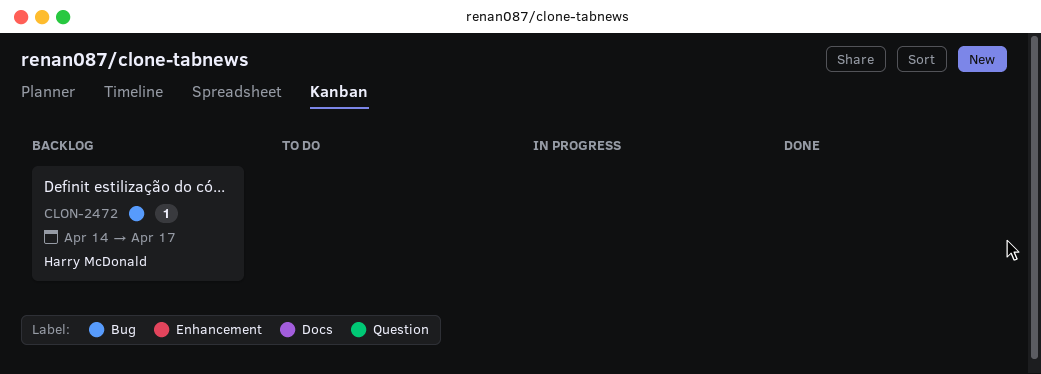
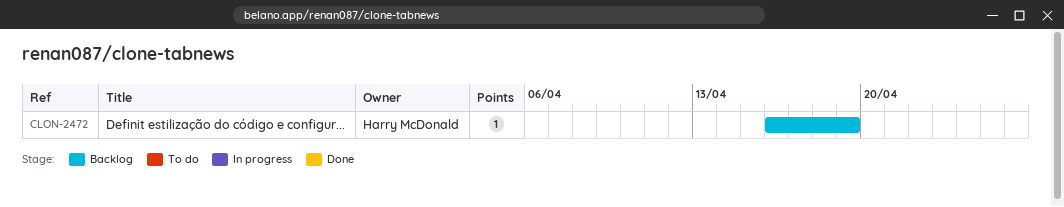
CLON-2472, start: Apr 14 -> Apr 16
CLON-2472, due: Apr 17 -> Apr 19

